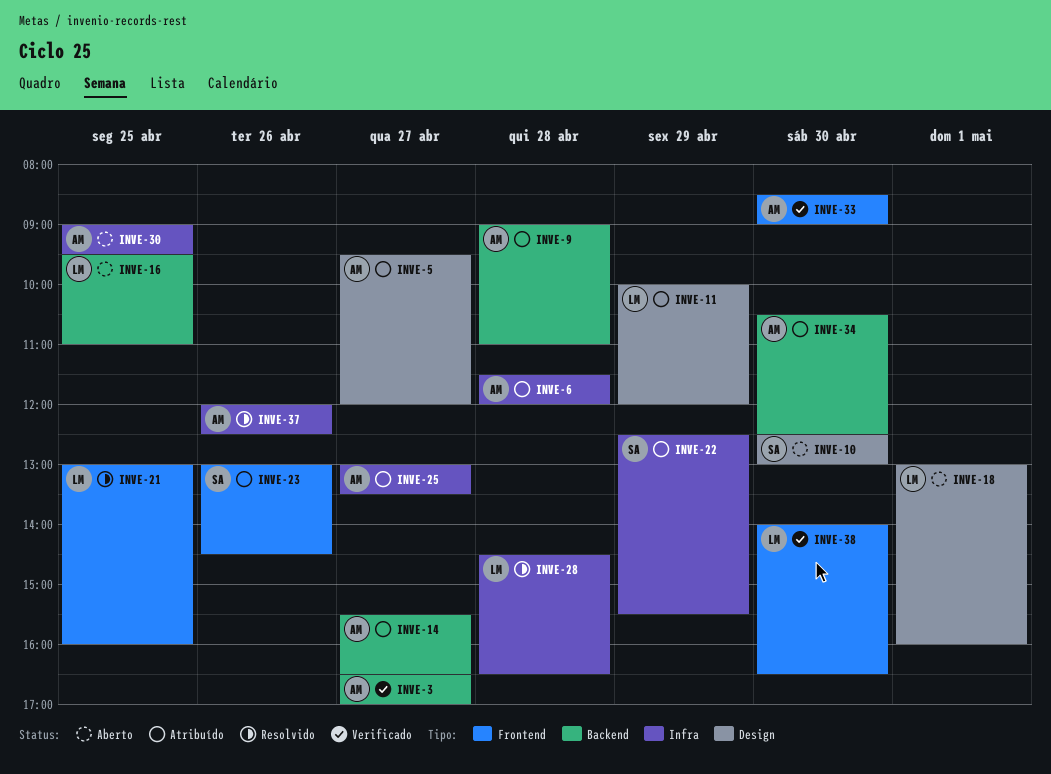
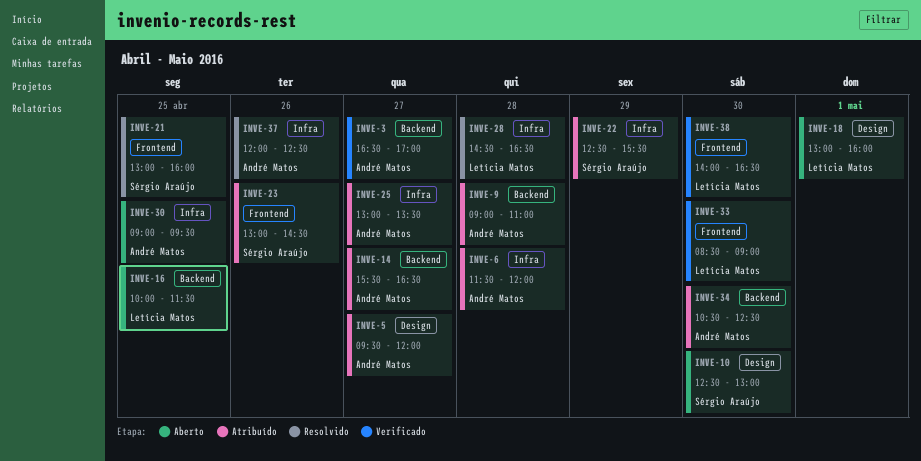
INVE-11: present -> none
INVE-16, begins: 09:30 -> 10:00
INVE-16, ends: 11:00 -> 11:30
INVE-21, owner: Letícia Matos -> Sérgio Araújo
INVE-33, owner: André Matos -> Letícia Matos

